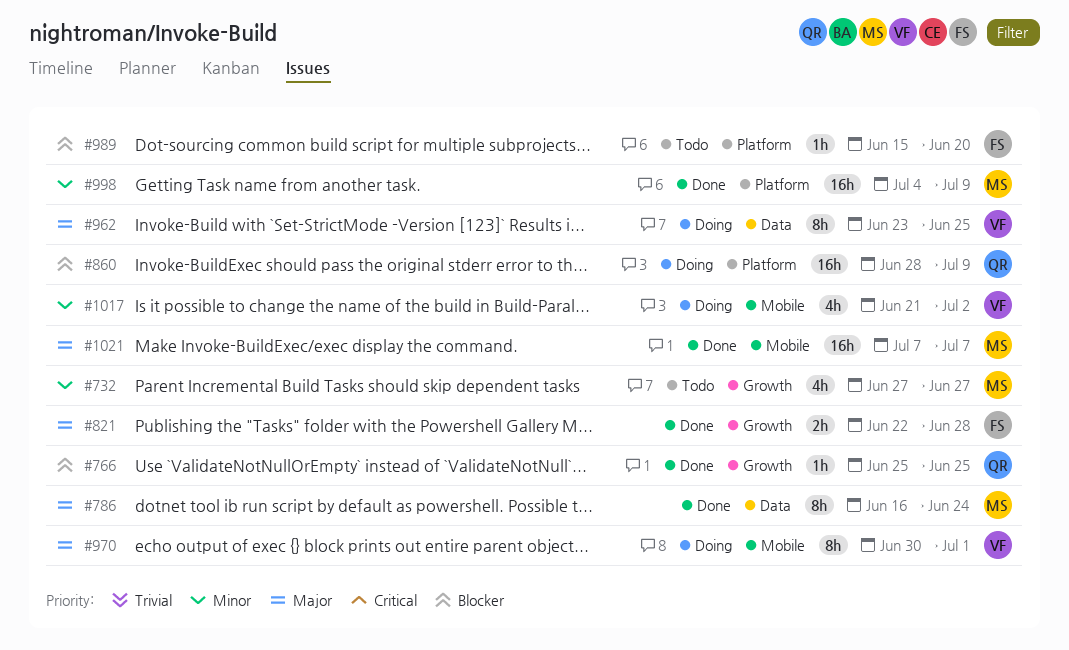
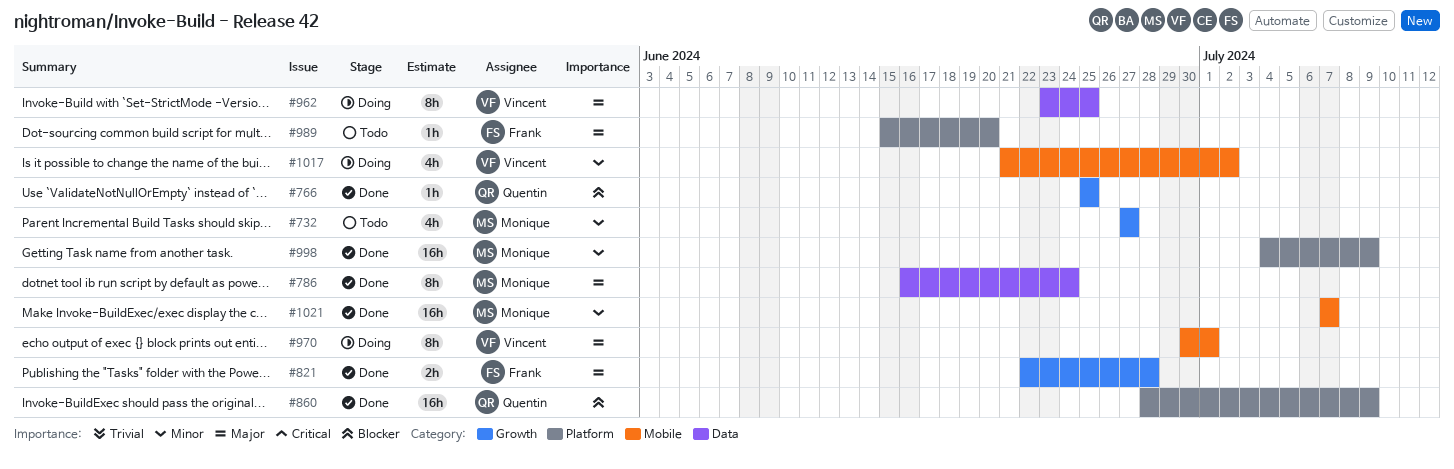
#860, status: Doing -> Done
#989, priority: Blocker -> Major
#1021, priority: Major -> Minor

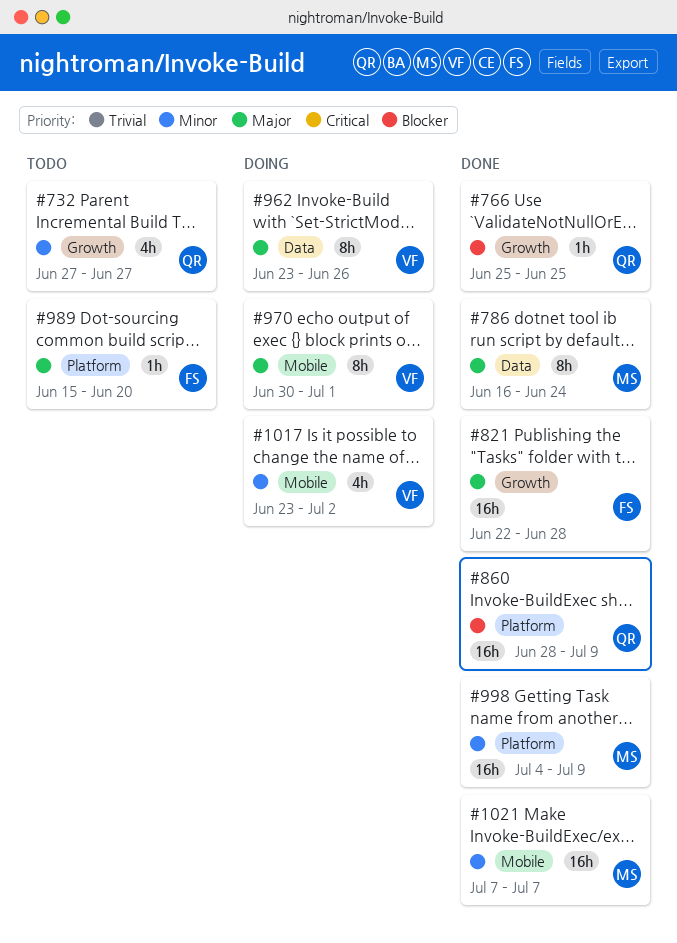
#732, owner: Monique -> Quentin
#821, estimate: 2h -> 16h
#962, due: Jun 25 -> Jun 26
#1017, start: Jun 21 -> Jun 23

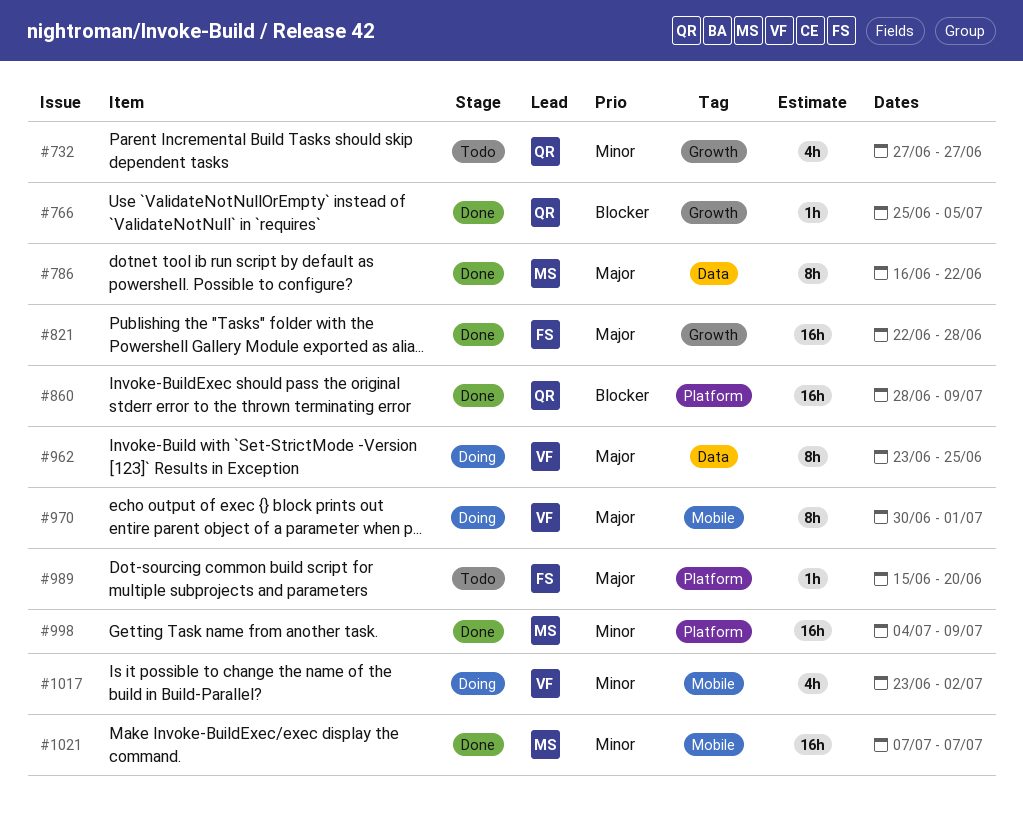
#766, due: Jun 25 -> Jul 5
#786, due: Jun 24 -> Jun 22
#962, due: Jun 26 -> Jun 25

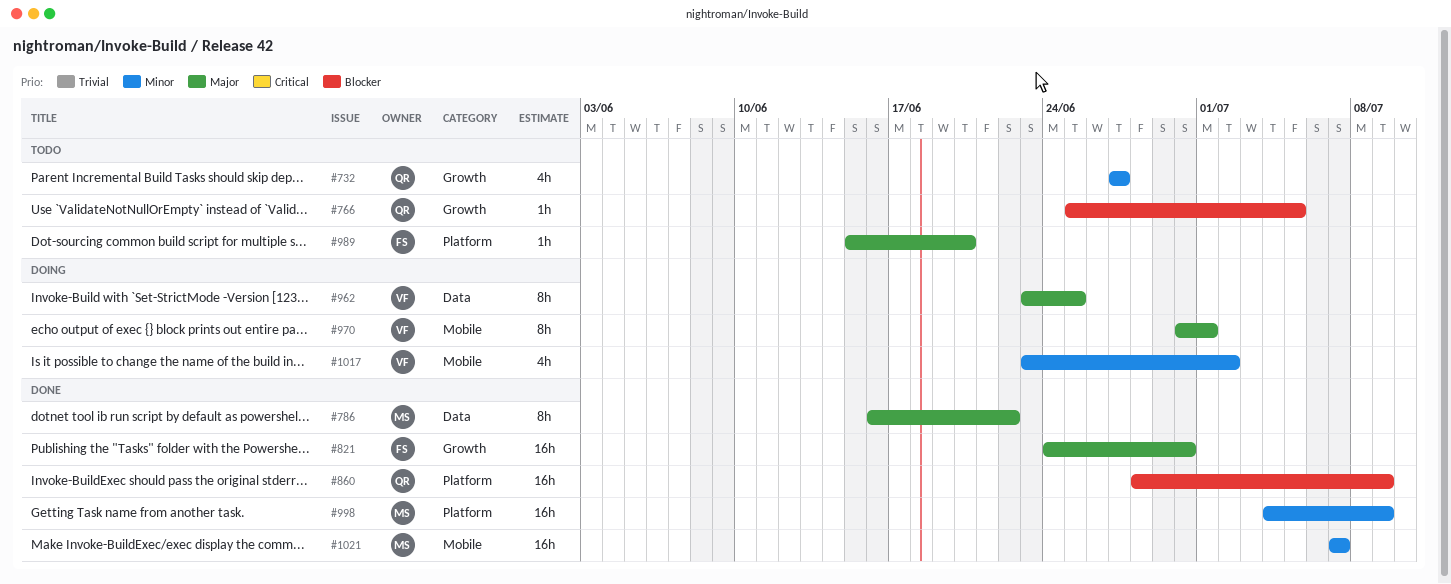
#766, status: Done -> Todo
#821, start: Jun 22 -> Jun 24
#821, due: Jun 28 -> Jun 30

